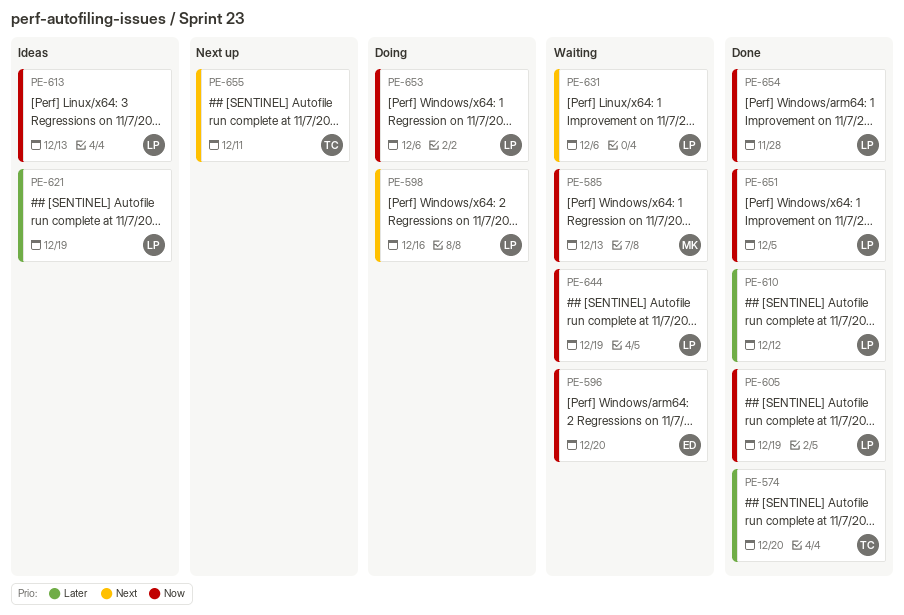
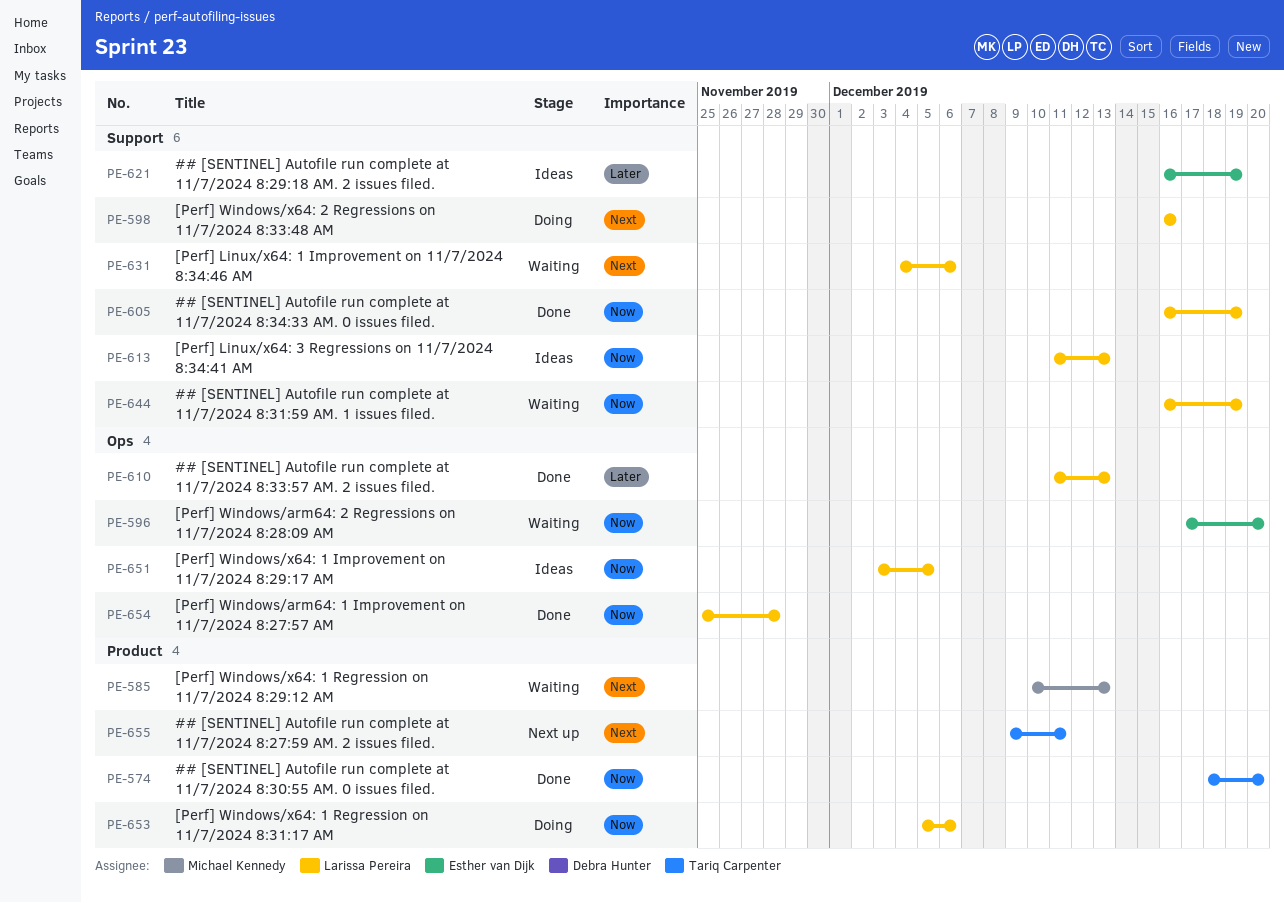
PE-574, priority: Later -> Now
PE-585, priority: Now -> Next
PE-610, due: Dec 12 -> Dec 13
PE-621, owner: Larissa Pereira -> Esther van Dijk
PE-651, status: Done -> Ideas

